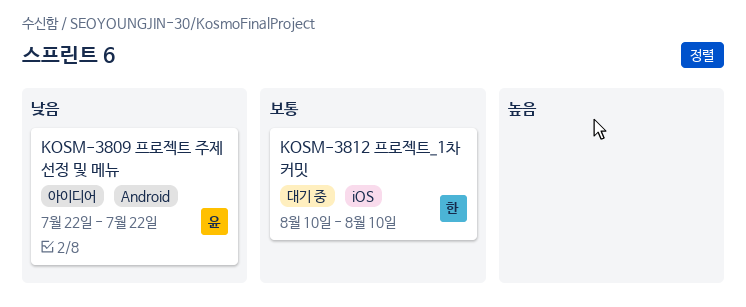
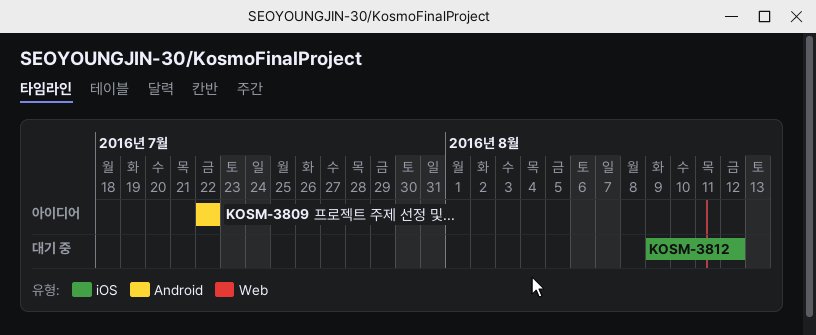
KOSM-3812, start: Aug 10 -> Aug 9
KOSM-3812, due: Aug 10 -> Aug 12

